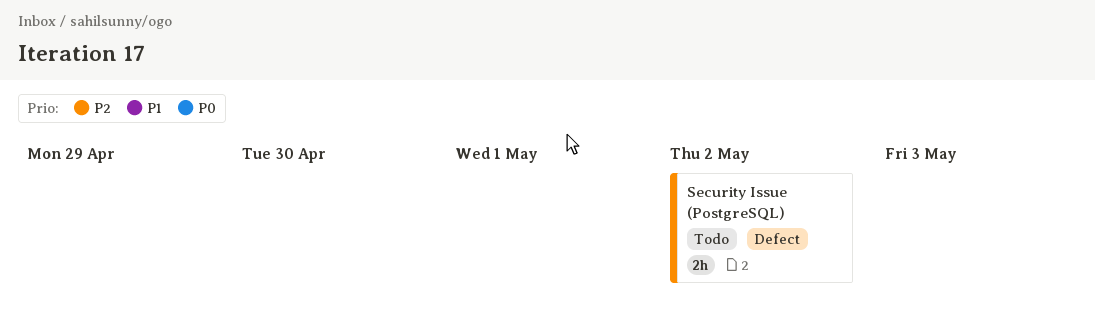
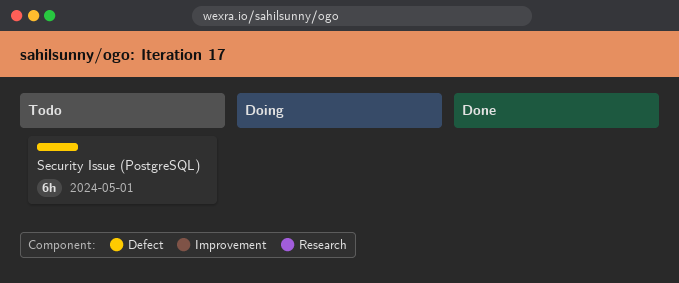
Security Issue (PostgreSQL), estimate: 2h -> 6h
Security Issue (PostgreSQL), due: May 2 -> May 1

